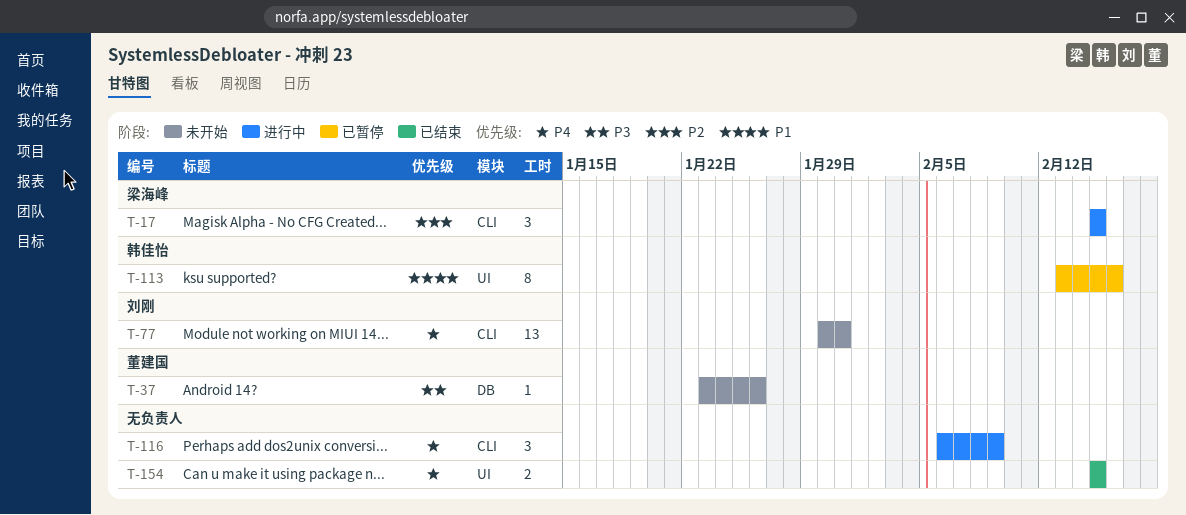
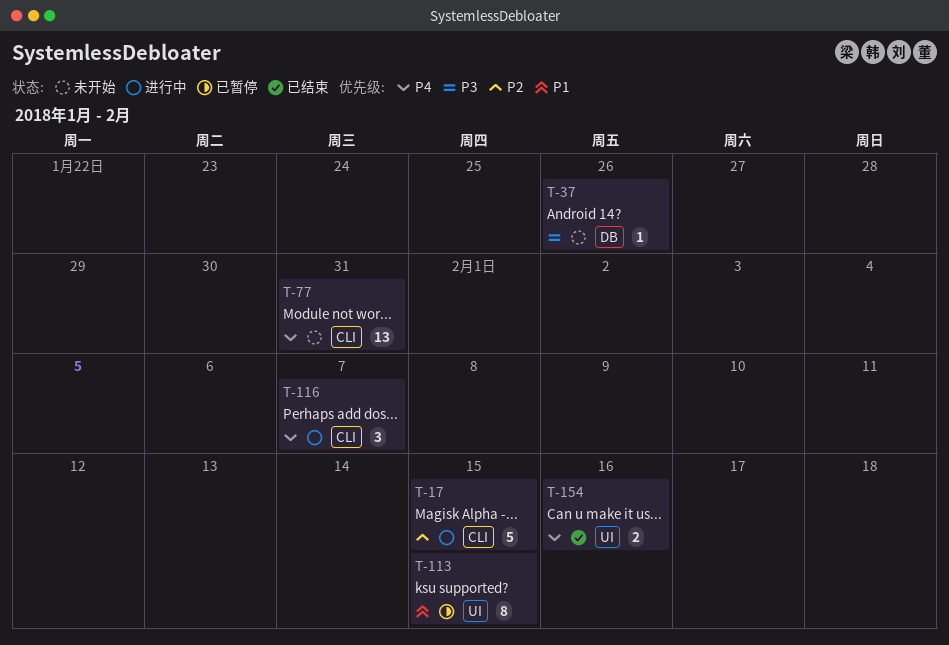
T-17, estimate: 3 -> 5
T-113, due: Feb 16 -> Feb 15
T-116, due: Feb 9 -> Feb 7
T-154, due: Feb 15 -> Feb 16

